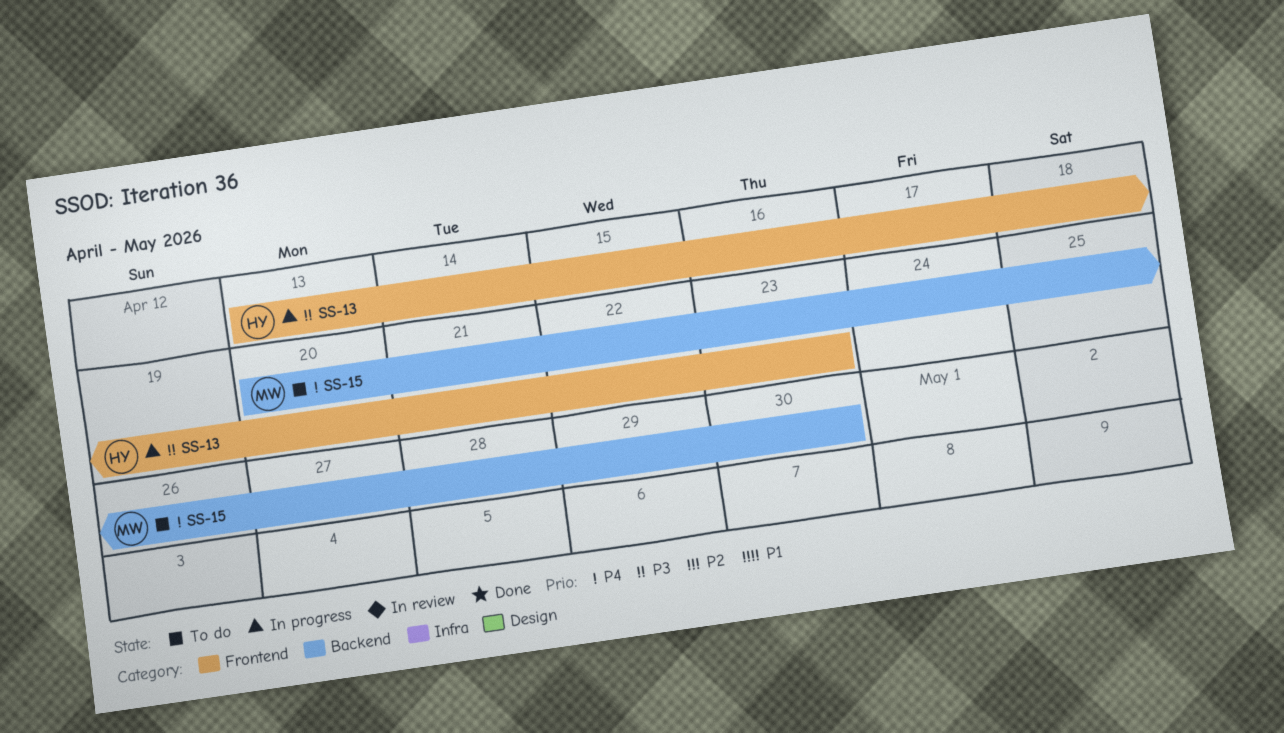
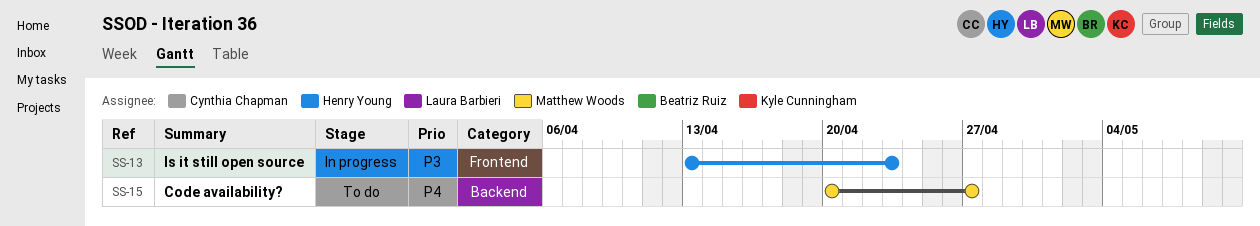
SS-15, due: Apr 30 -> Apr 27

